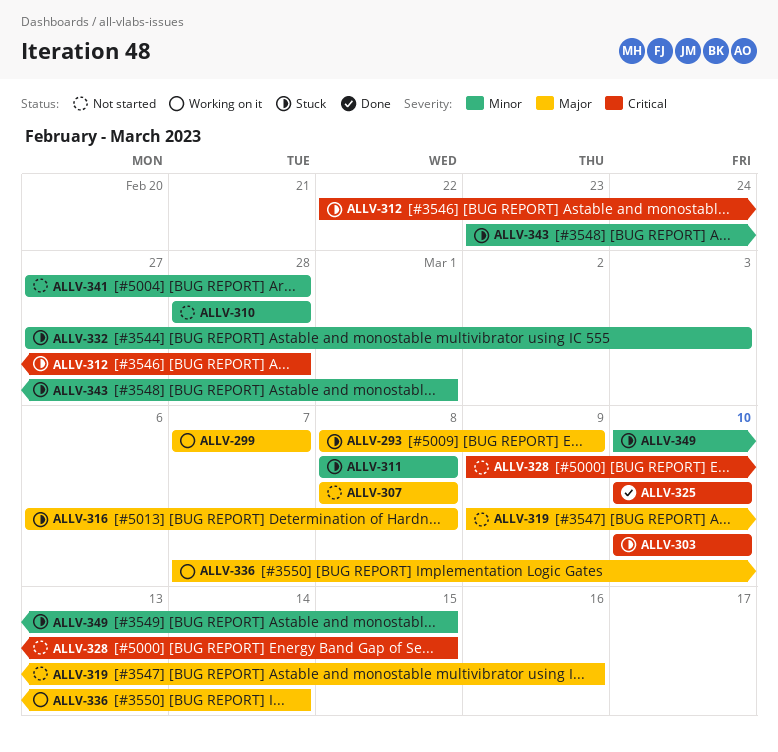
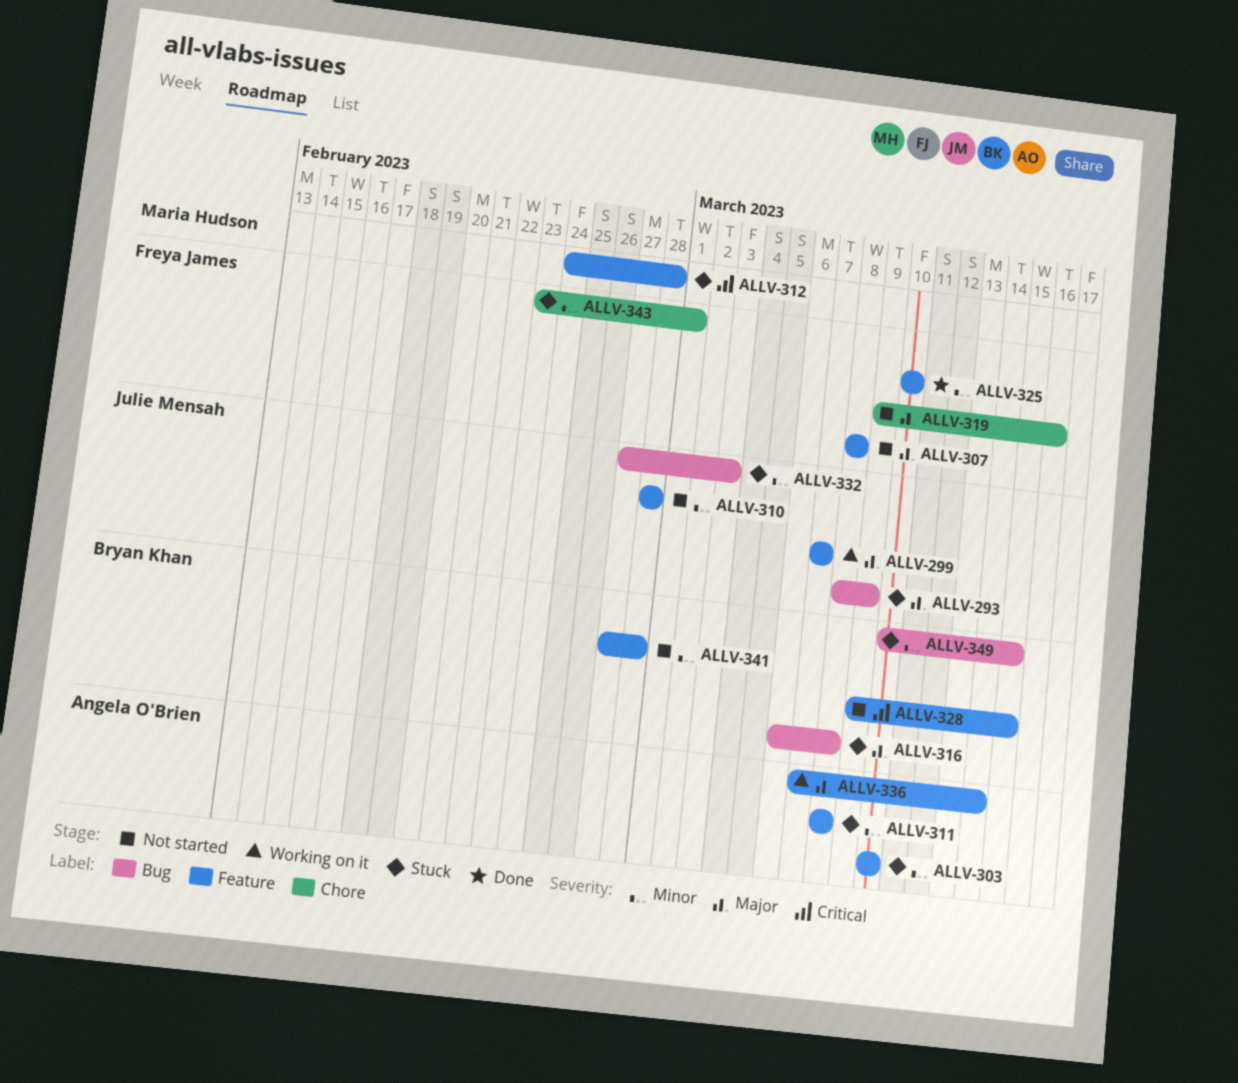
ALLV-303, priority: Critical -> Minor
ALLV-312, start: Feb 22 -> Feb 24
ALLV-325, priority: Critical -> Minor

